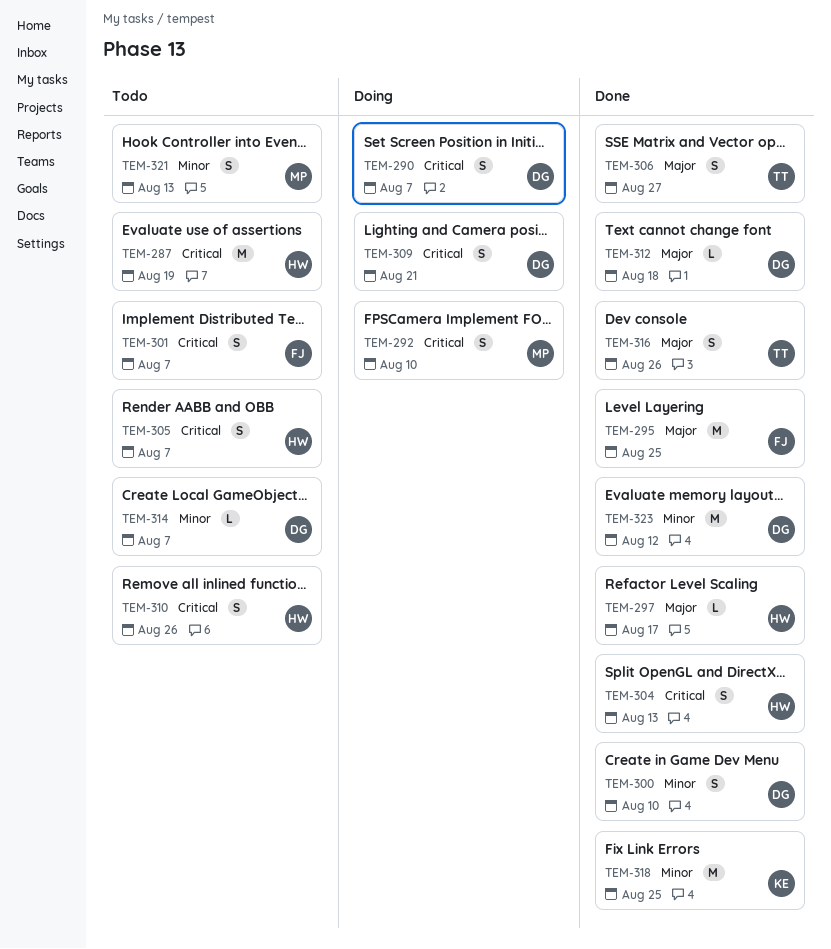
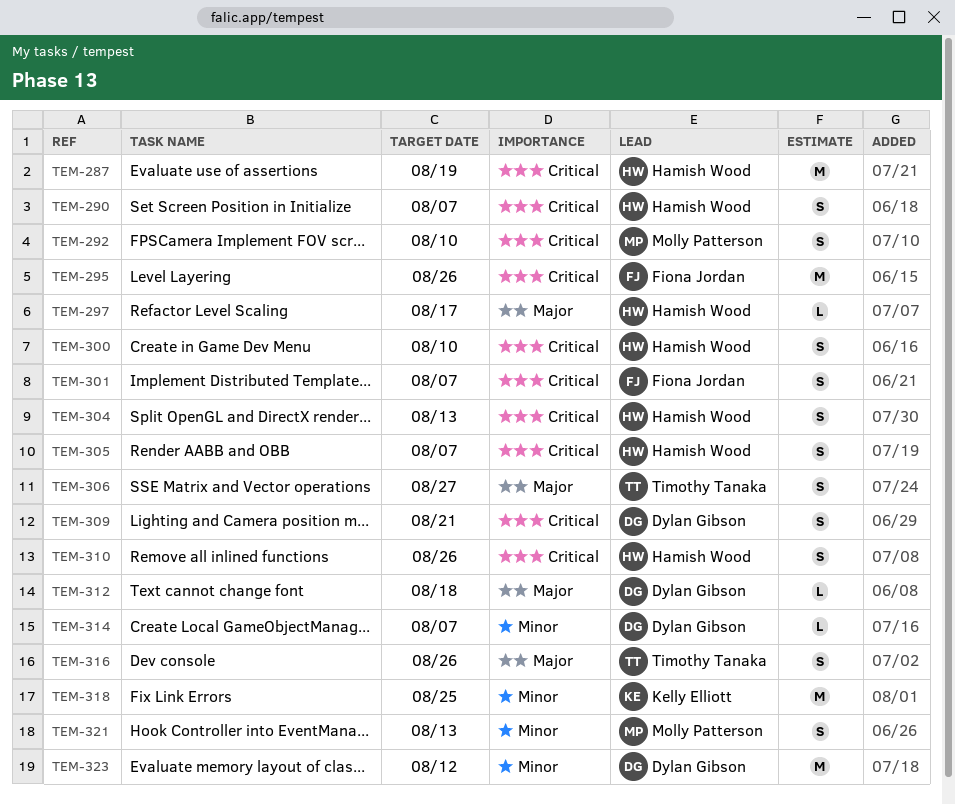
TEM-290, owner: Dylan Gibson -> Hamish Wood
TEM-295, priority: Major -> Critical
TEM-295, due: Aug 25 -> Aug 26
TEM-300, owner: Dylan Gibson -> Hamish Wood
TEM-300, priority: Minor -> Critical

